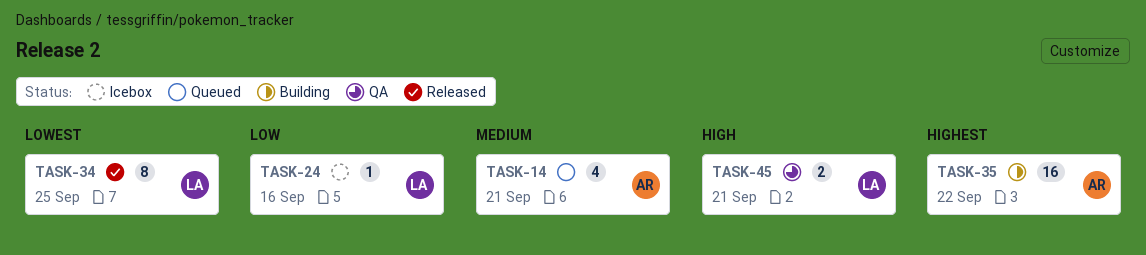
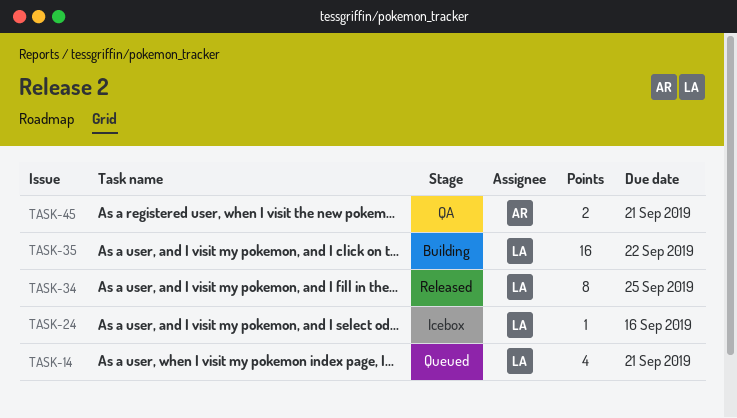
TASK-14, owner: AR -> LA
TASK-35, owner: AR -> LA
TASK-45, owner: LA -> AR

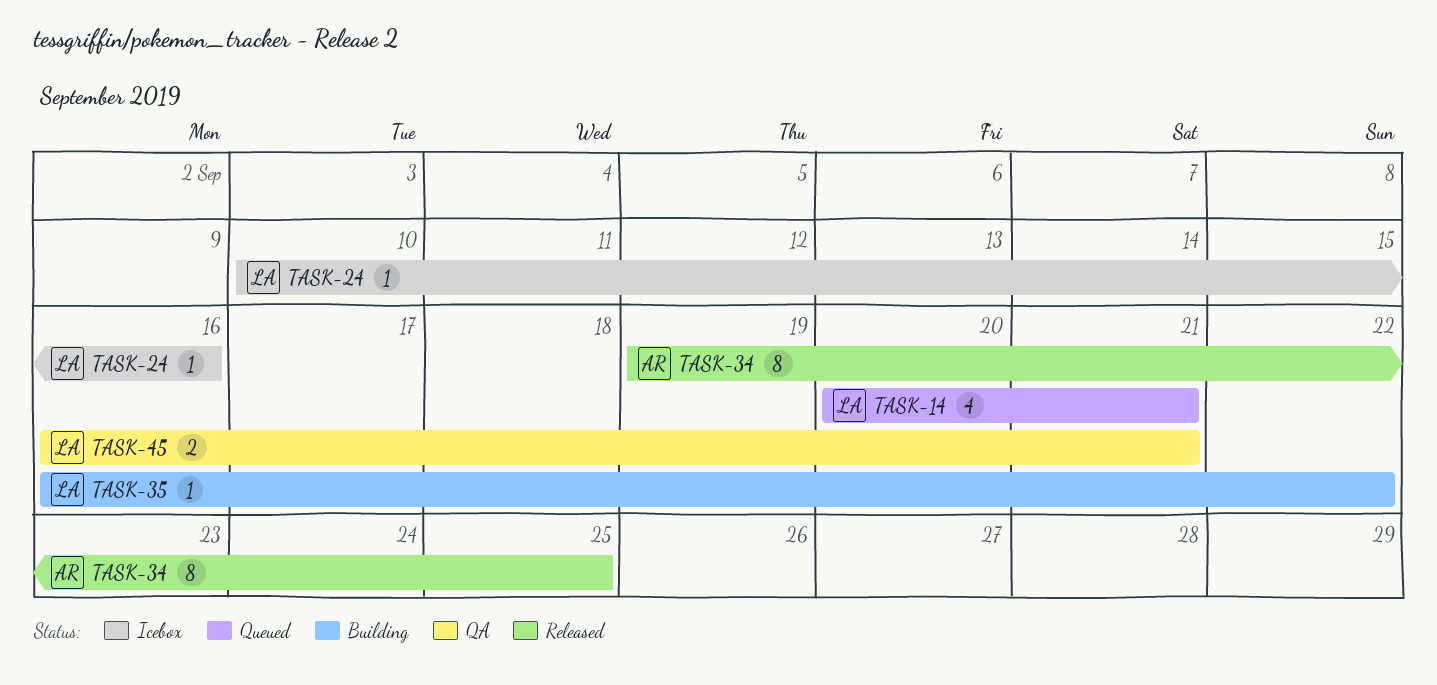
TASK-34, owner: LA -> AR
TASK-35, estimate: 16 -> 1
TASK-45, owner: AR -> LA

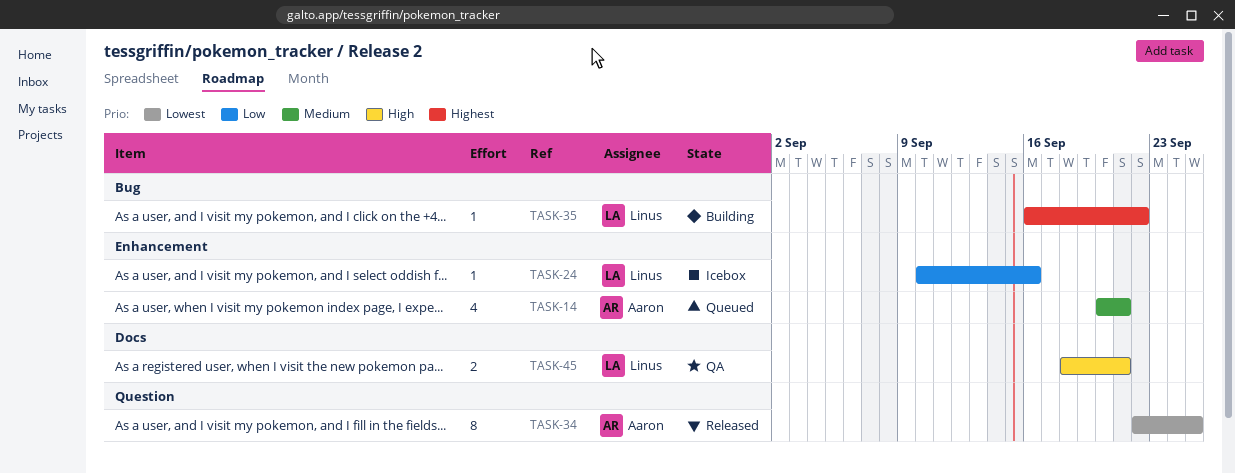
TASK-14, owner: Linus -> Aaron
TASK-34, start: Sep 19 -> Sep 22
TASK-45, start: Sep 16 -> Sep 18

